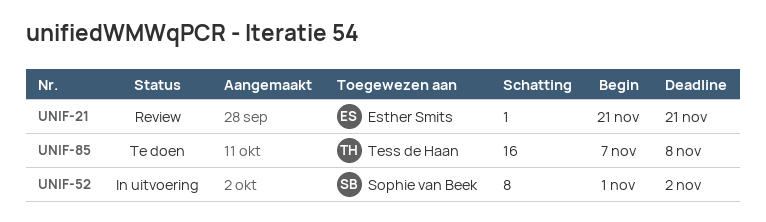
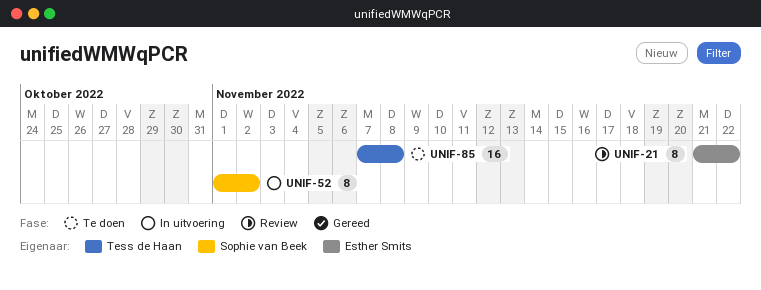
UNIF-21, estimate: 1 -> 8
UNIF-21, due: Nov 21 -> Nov 22

